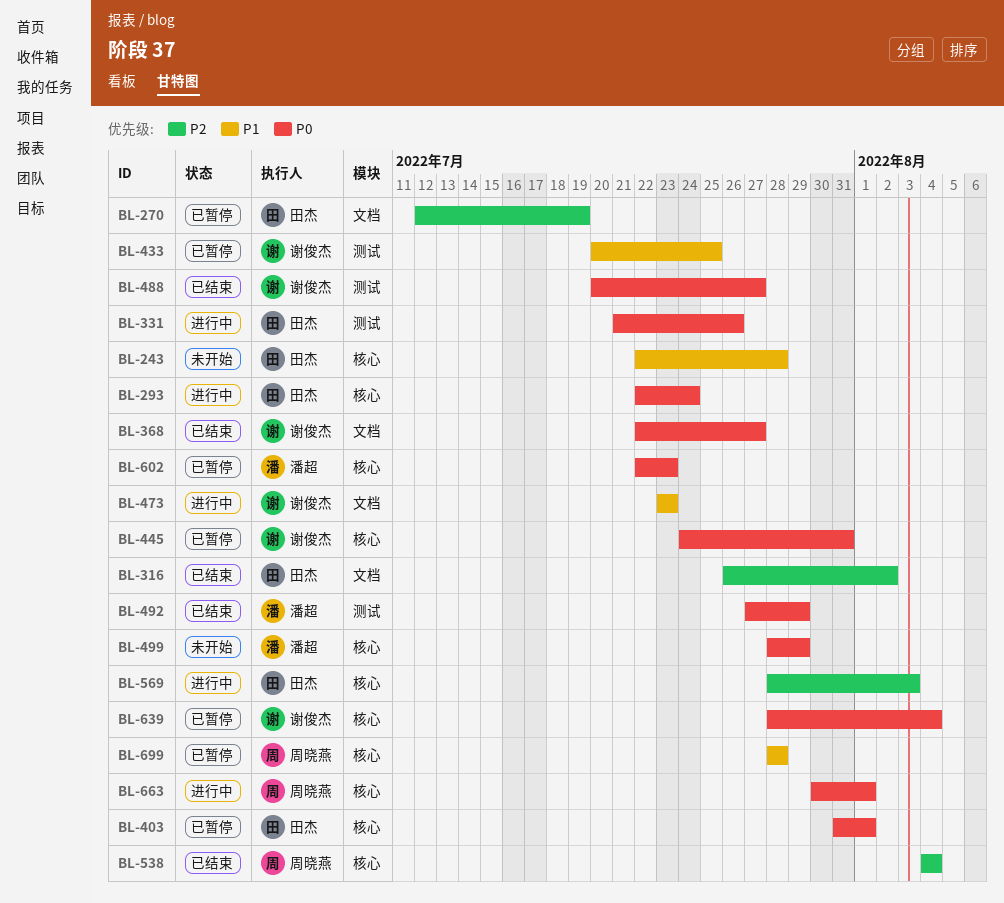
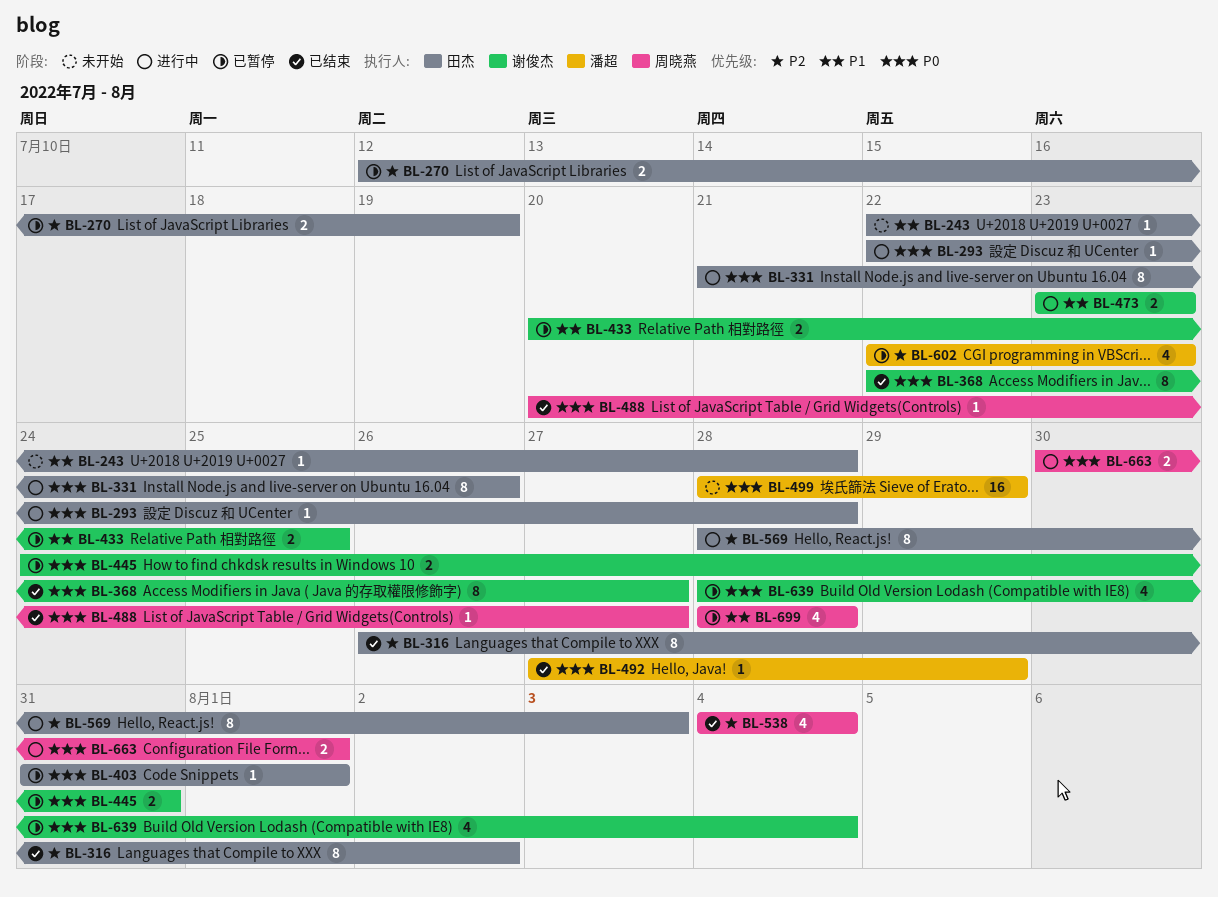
BL-293, due: Jul 24 -> Jul 28
BL-488, owner: 谢俊杰 -> 周晓燕
BL-602, priority: P0 -> P2

